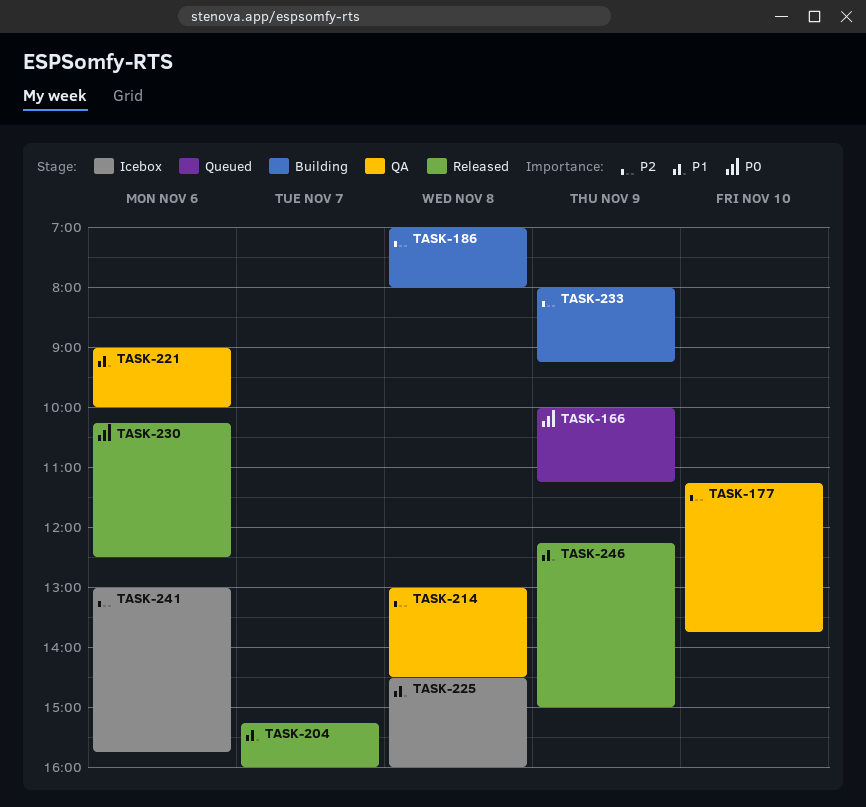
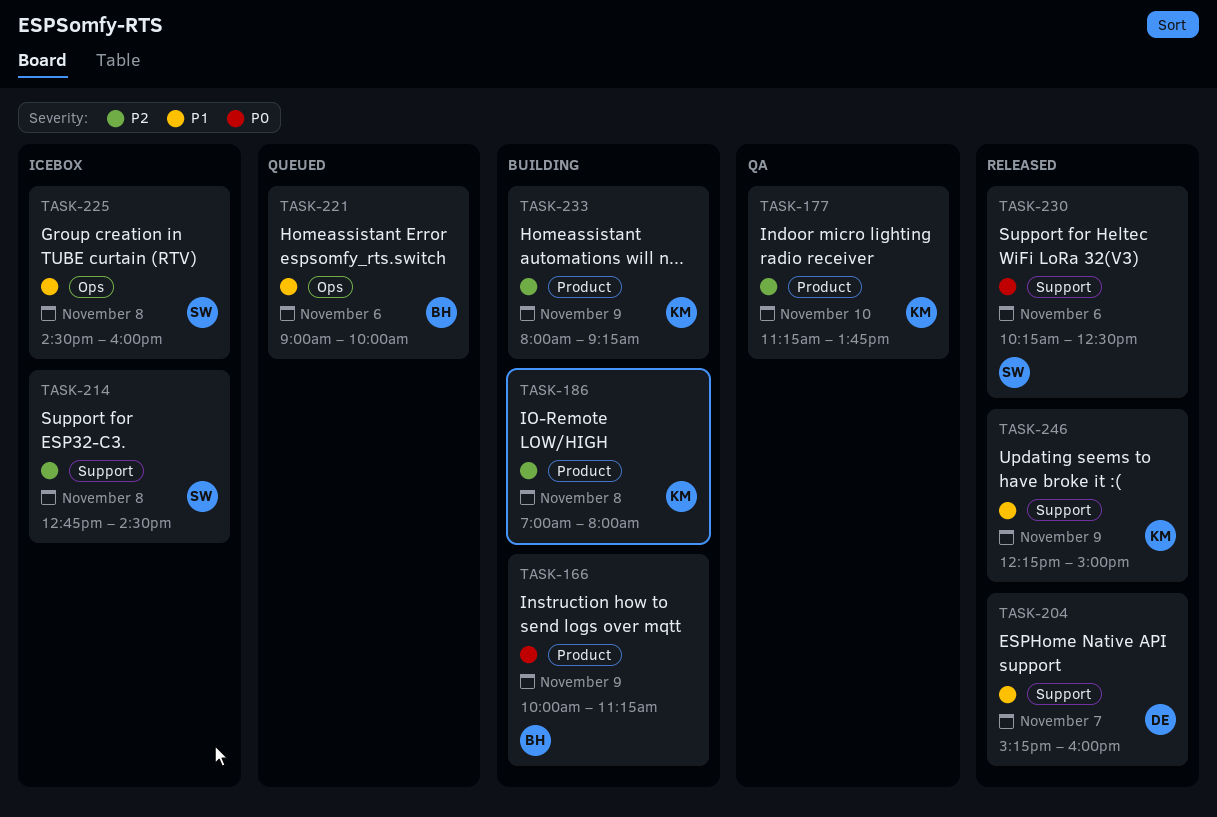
TASK-166, status: Queued -> Building
TASK-214, status: QA -> Icebox
TASK-214, begins: 13:00 -> 12:45
TASK-221, status: QA -> Queued
TASK-241: present -> none

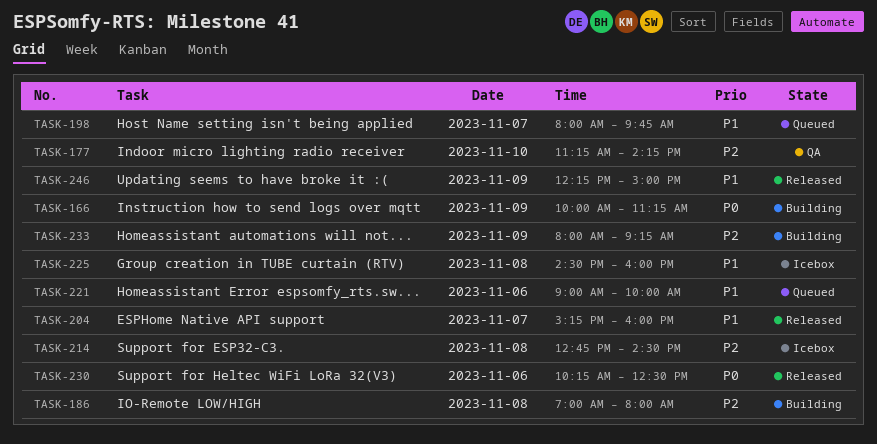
TASK-177, ends: 13:45 -> 14:15
TASK-198: none -> present

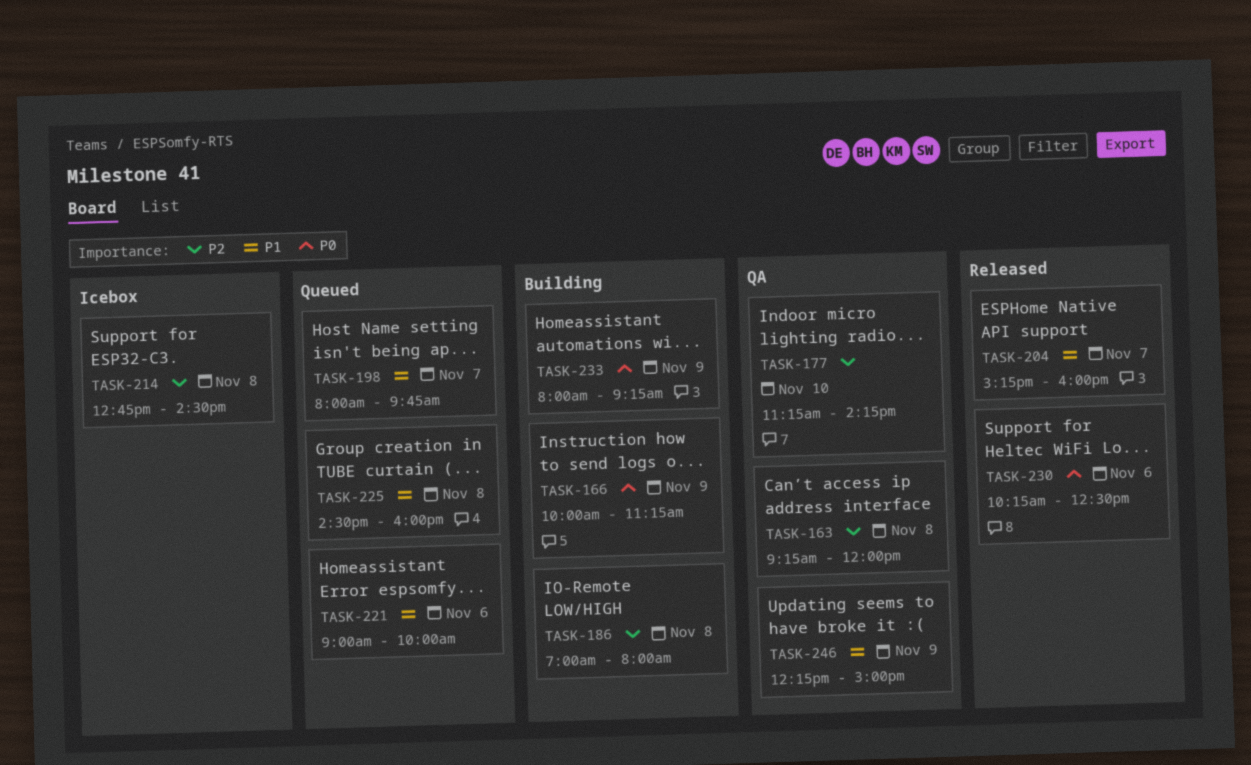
TASK-163: none -> present
TASK-225, status: Icebox -> Queued
TASK-233, priority: P2 -> P0
TASK-246, status: Released -> QA

